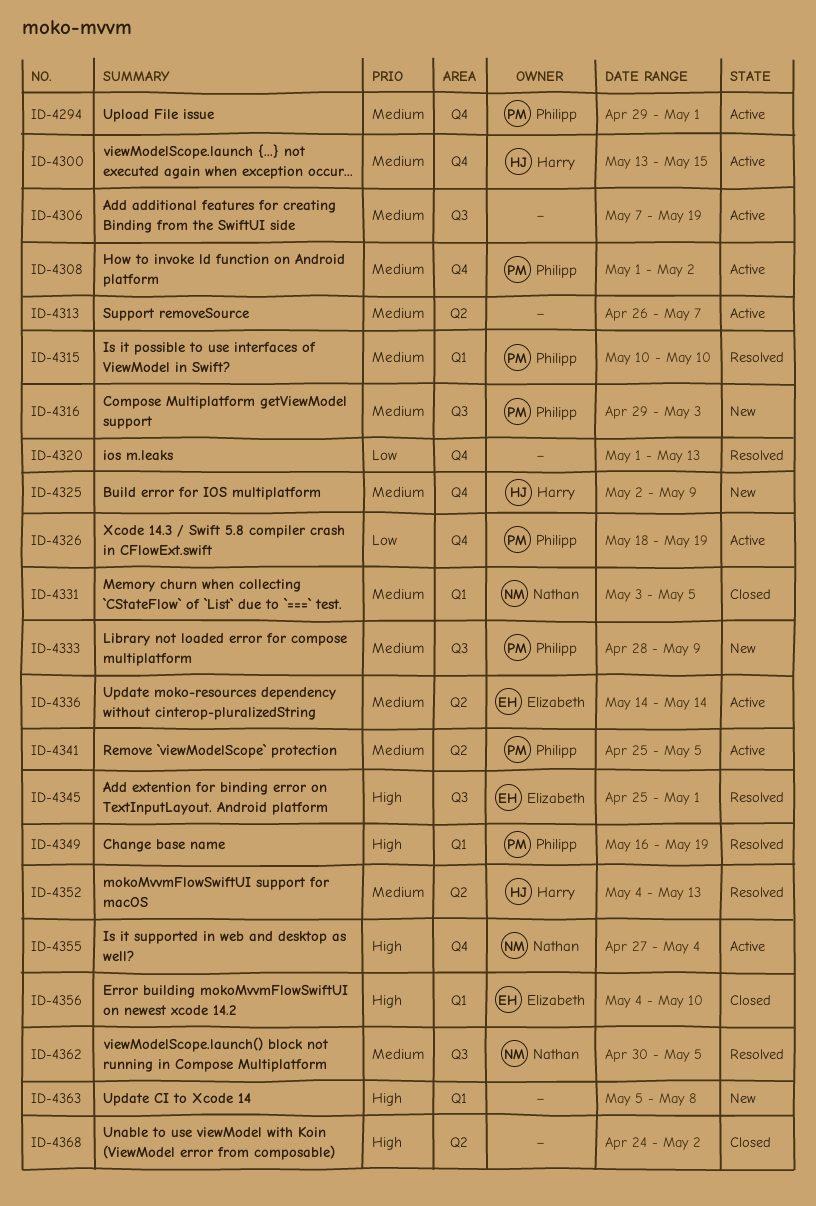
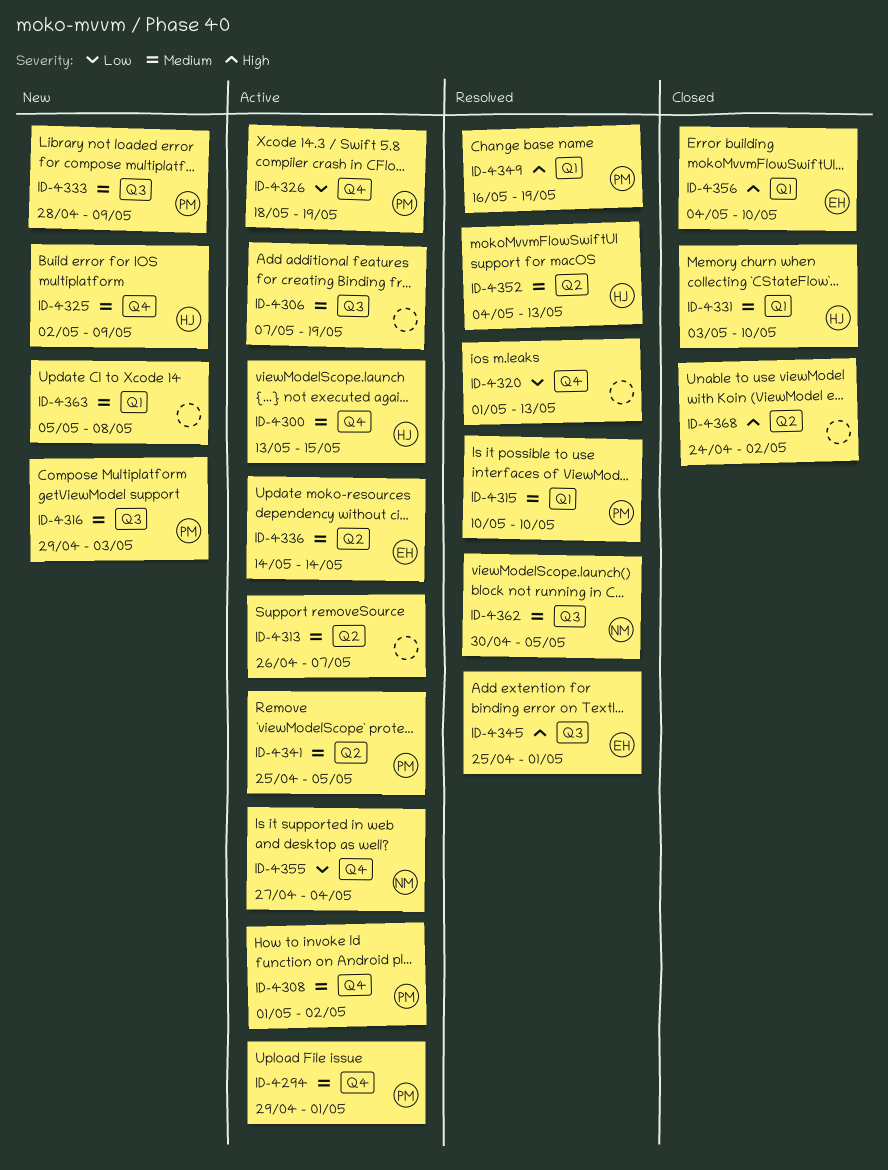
ID-4331, owner: Nathan -> Harry
ID-4331, due: May 5 -> May 10
ID-4355, priority: High -> Low
ID-4363, priority: High -> Medium

